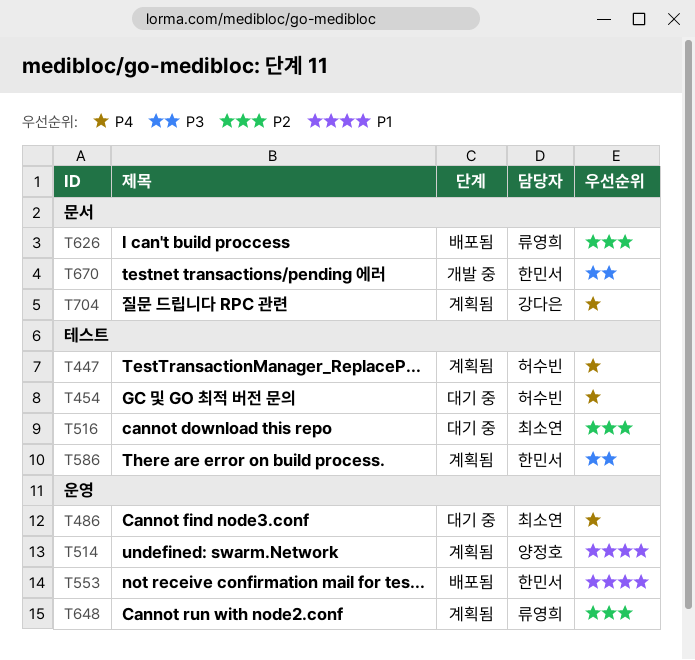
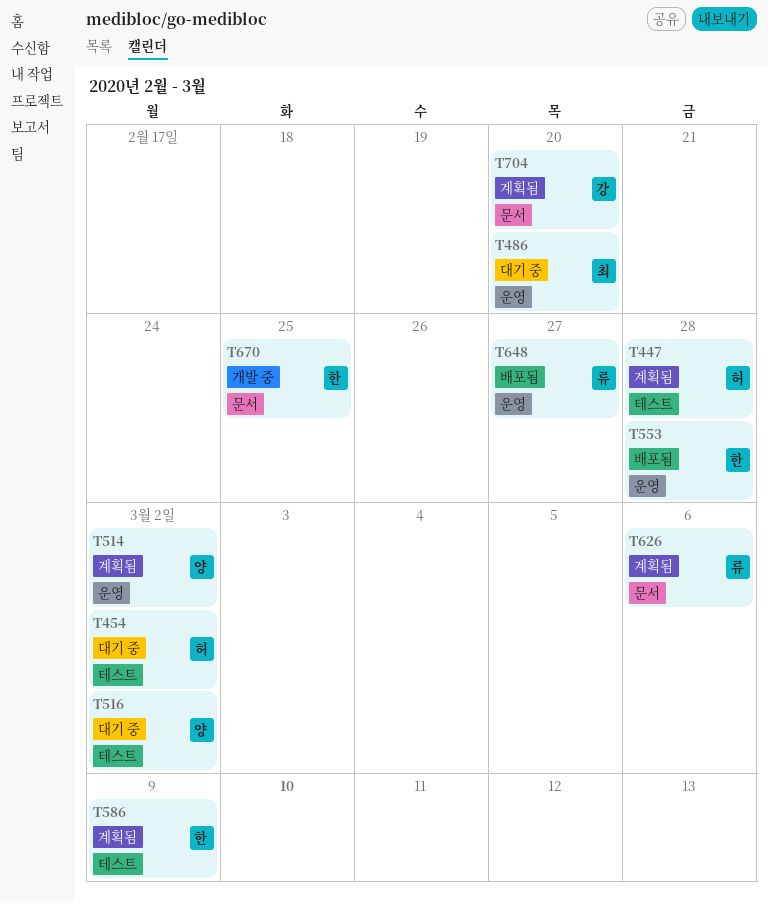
T516, owner: 최소연 -> 양정호
T626, status: 배포됨 -> 계획됨
T648, status: 계획됨 -> 배포됨

